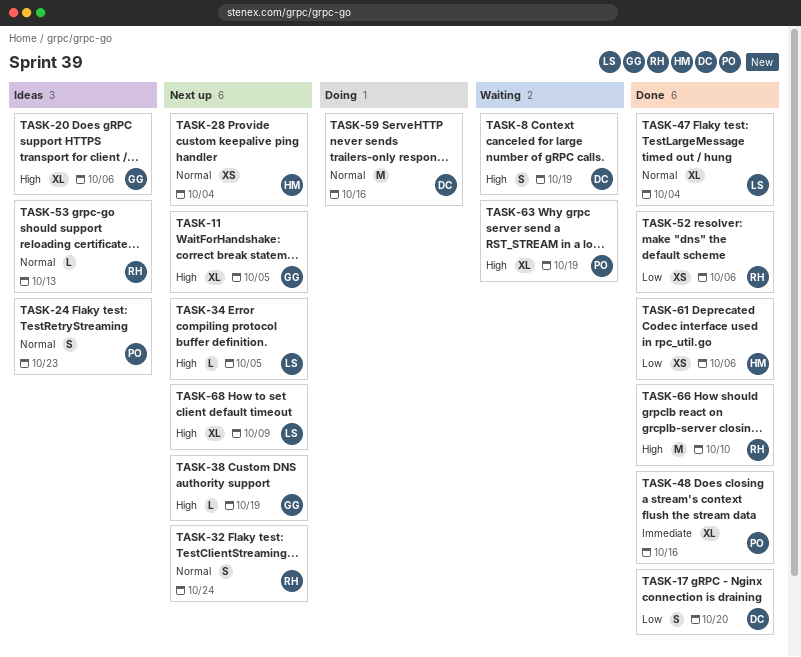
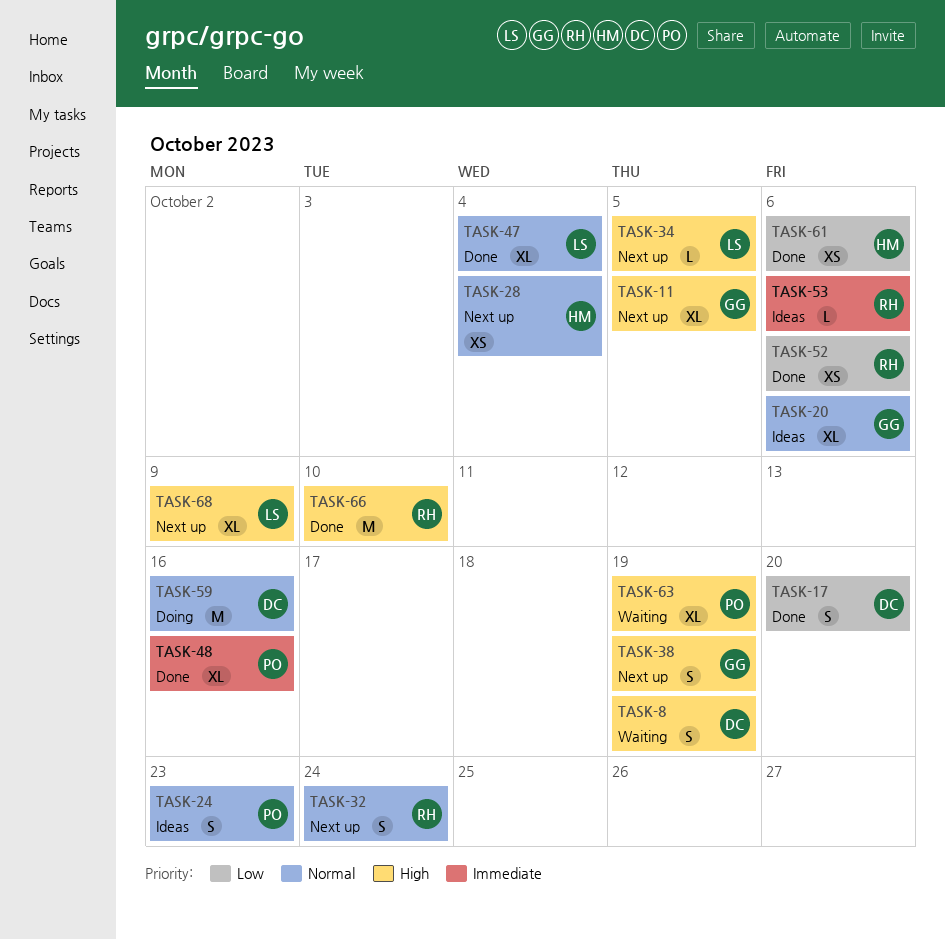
TASK-20, priority: High -> Normal
TASK-38, estimate: L -> S
TASK-53, priority: Normal -> Immediate
TASK-53, due: Oct 13 -> Oct 6

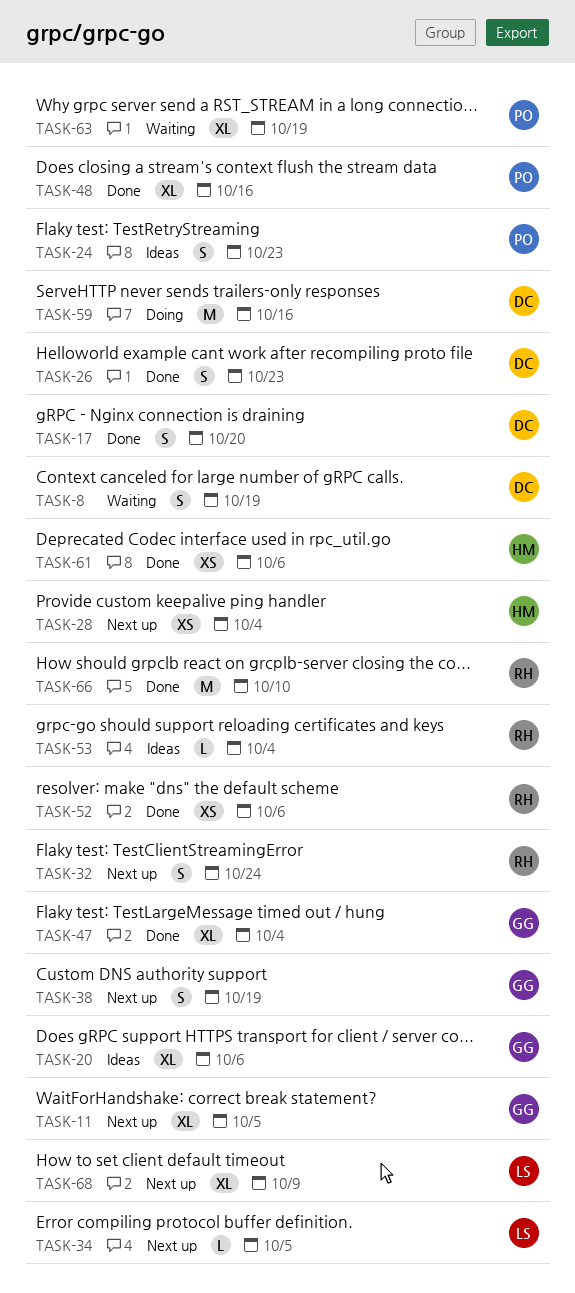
TASK-26: none -> present
TASK-47, owner: LS -> GG
TASK-53, due: Oct 6 -> Oct 4

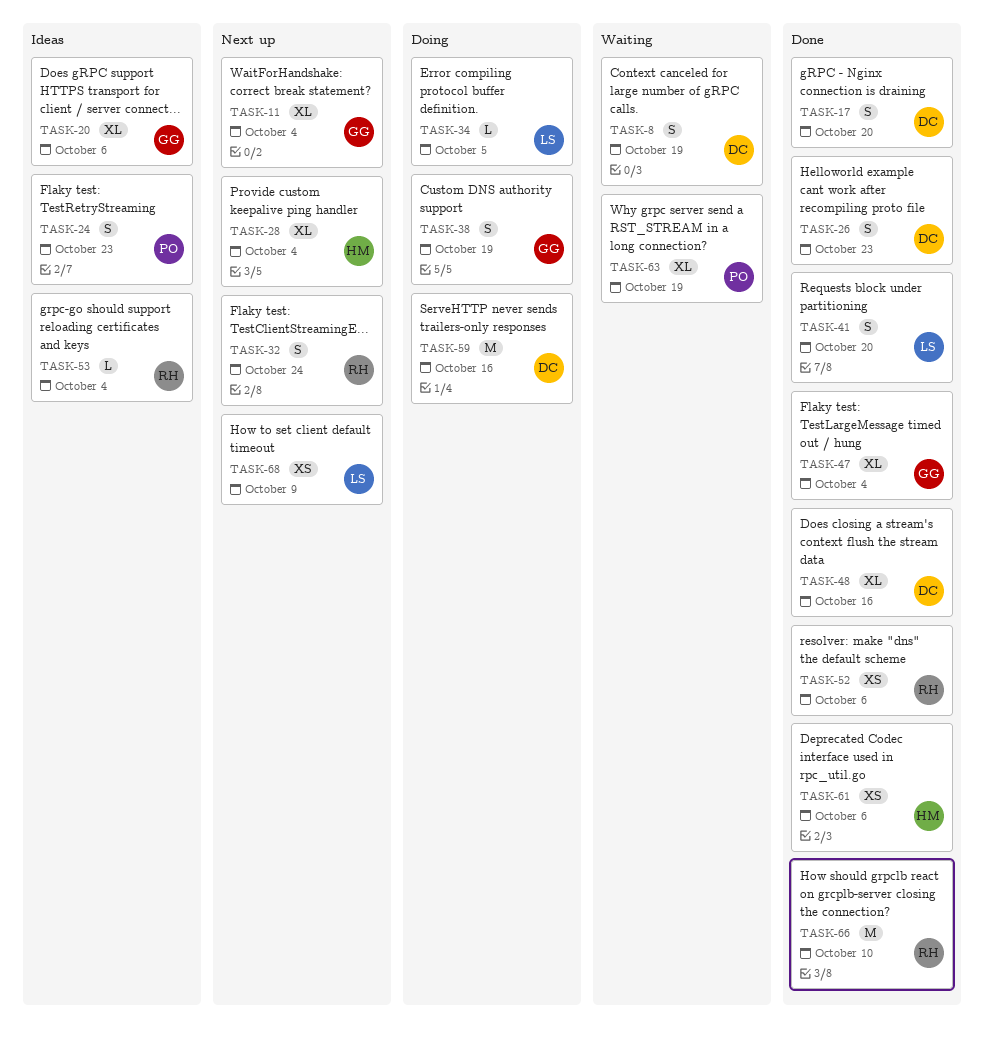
TASK-11, due: Oct 5 -> Oct 4
TASK-28, estimate: XS -> XL
TASK-34, status: Next up -> Doing
TASK-38, status: Next up -> Doing
TASK-41: none -> present
TASK-48, owner: PO -> DC
TASK-68, estimate: XL -> XS

